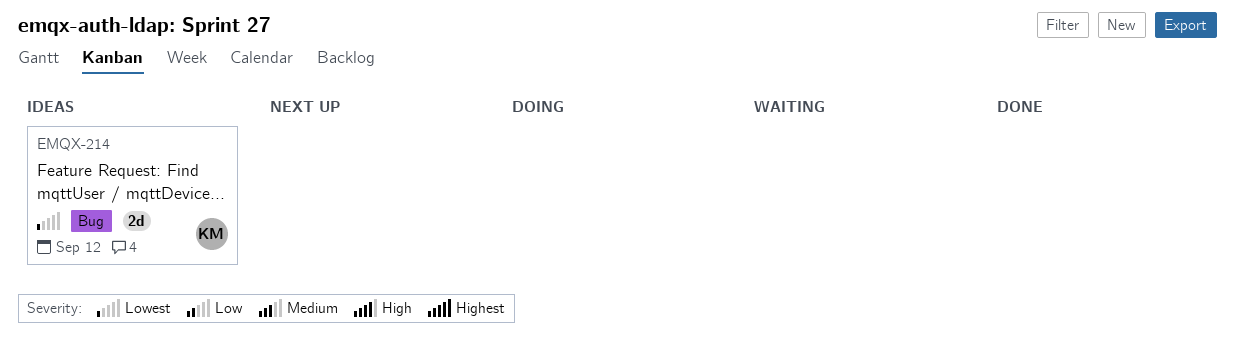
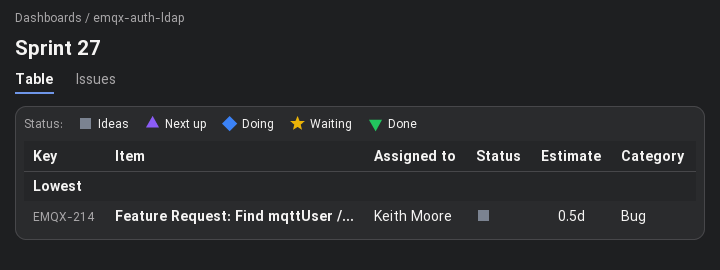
EMQX-214, estimate: 2d -> 0.5d

